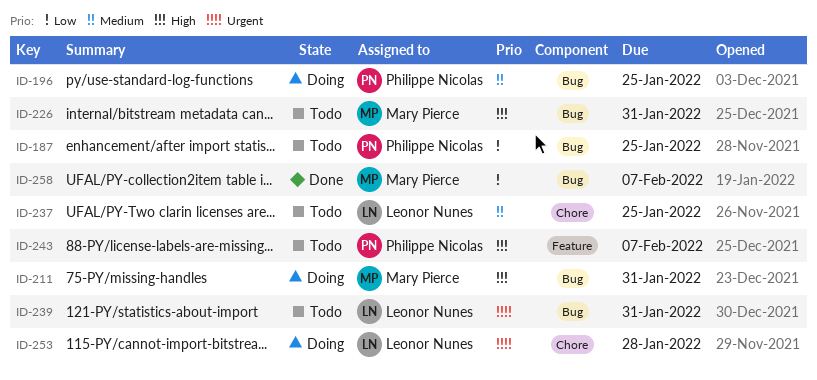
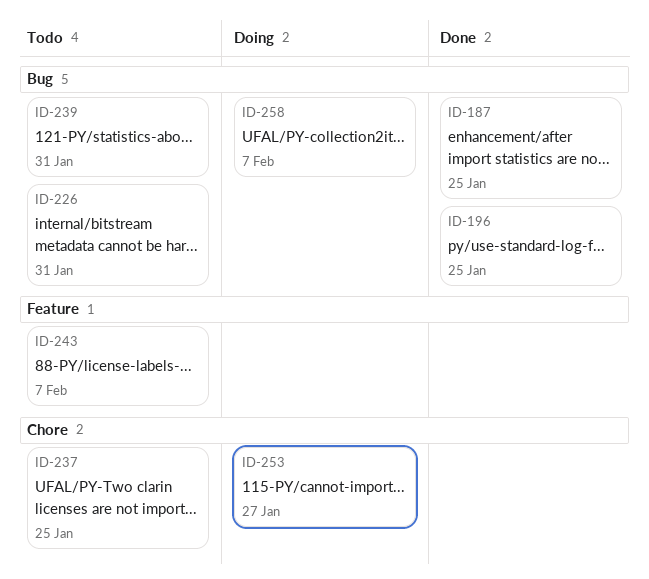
ID-187, status: Todo -> Done
ID-196, status: Doing -> Done
ID-211: present -> none
ID-253, due: Jan 28 -> Jan 27
ID-258, status: Done -> Doing

